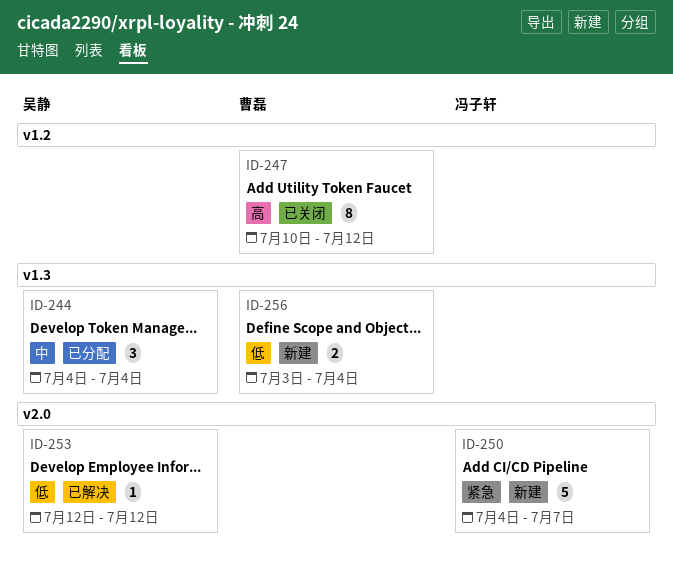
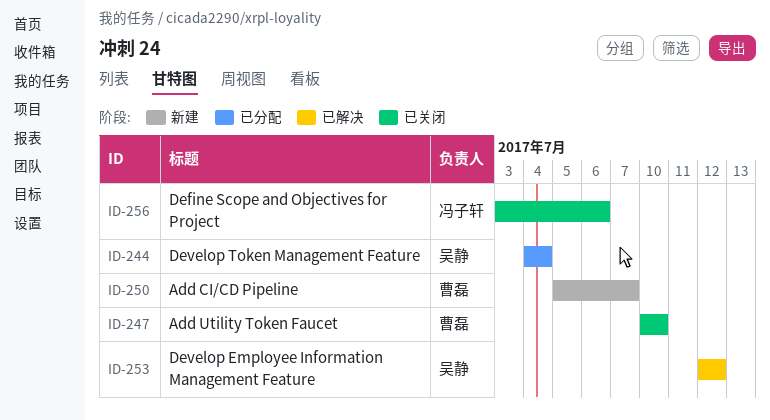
ID-247, due: Jul 12 -> Jul 10
ID-250, owner: 冯子轩 -> 曹磊
ID-250, start: Jul 4 -> Jul 5
ID-256, status: 新建 -> 已关闭
ID-256, owner: 曹磊 -> 冯子轩
ID-256, due: Jul 4 -> Jul 6

